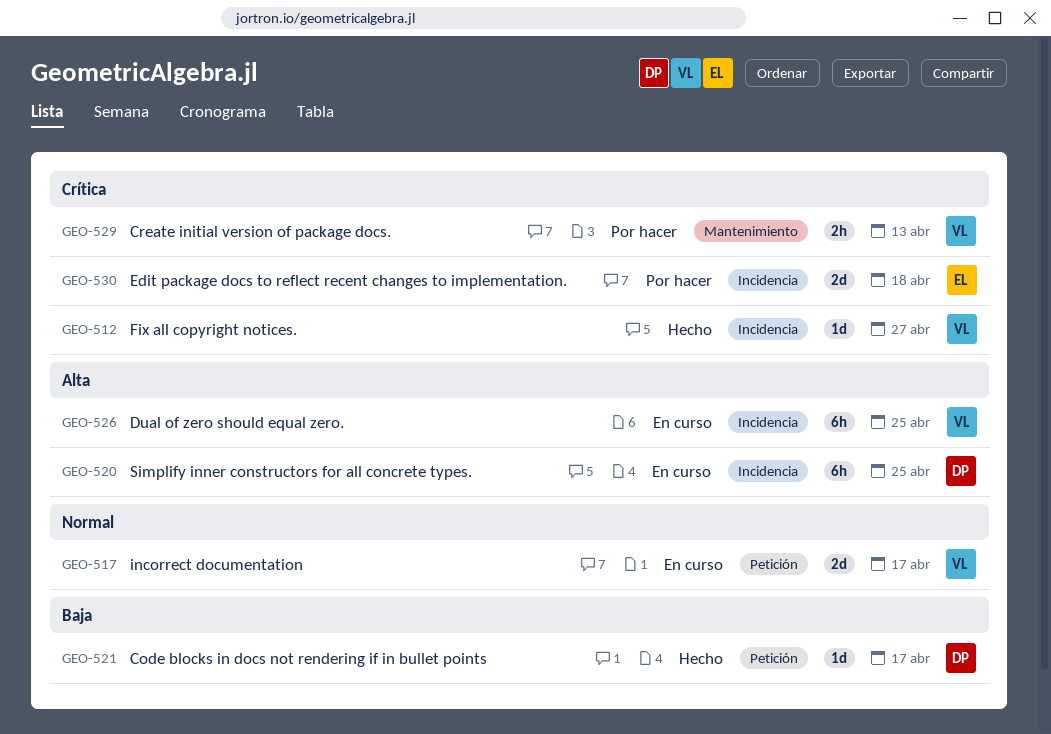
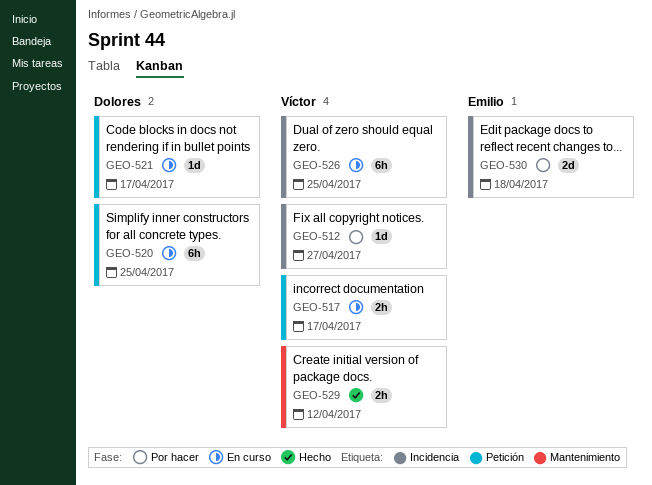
GEO-512, status: Hecho -> Por hacer
GEO-517, estimate: 2d -> 2h
GEO-520, label: Incidencia -> Petición
GEO-521, status: Hecho -> En curso
GEO-529, status: Por hacer -> Hecho
GEO-529, due: Apr 13 -> Apr 12

